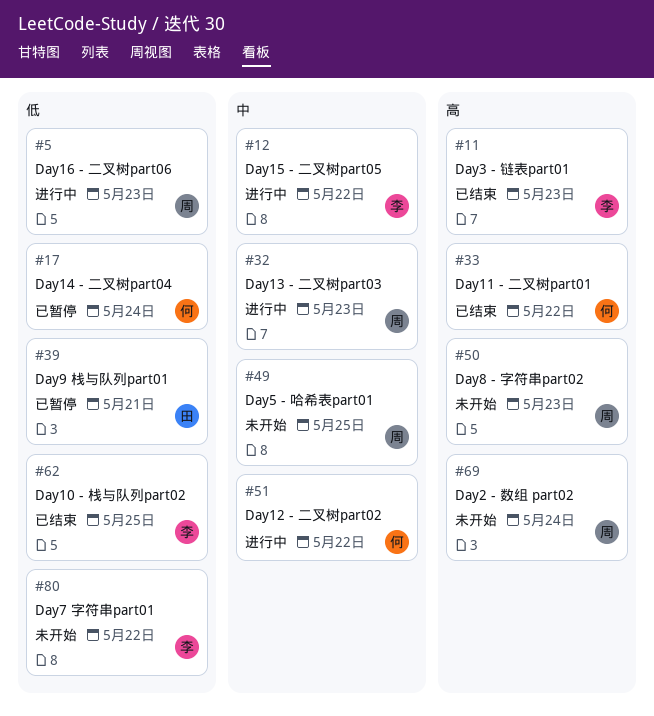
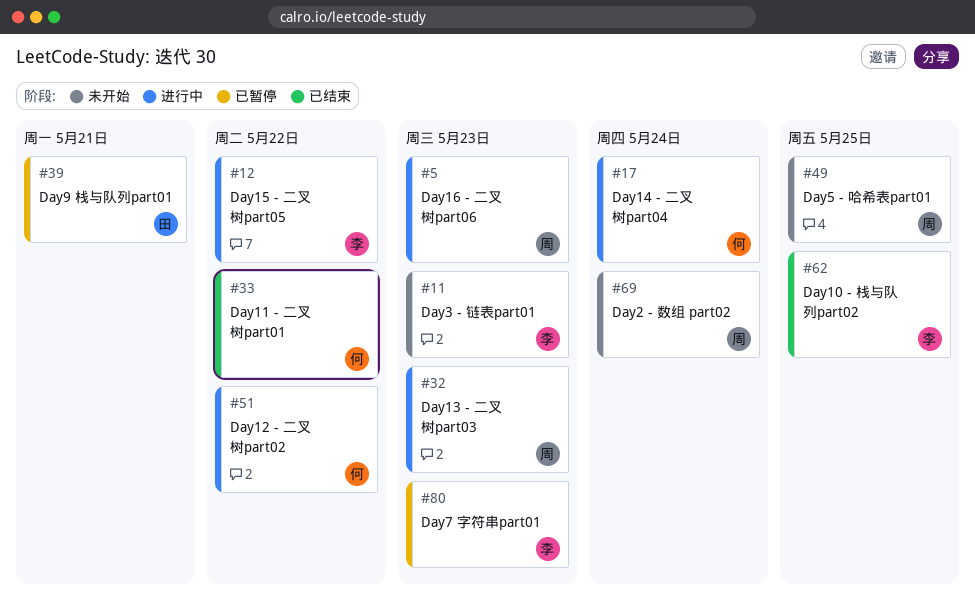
#11, status: 已结束 -> 未开始
#17, status: 已暂停 -> 进行中
#50: present -> none
#80, status: 未开始 -> 已暂停
#80, due: May 22 -> May 23

